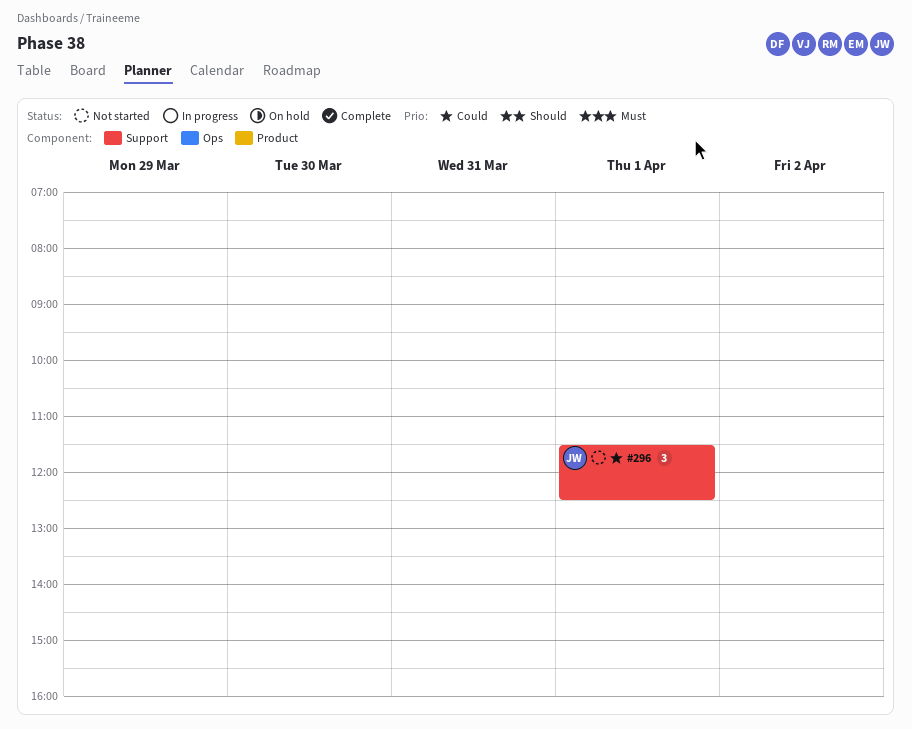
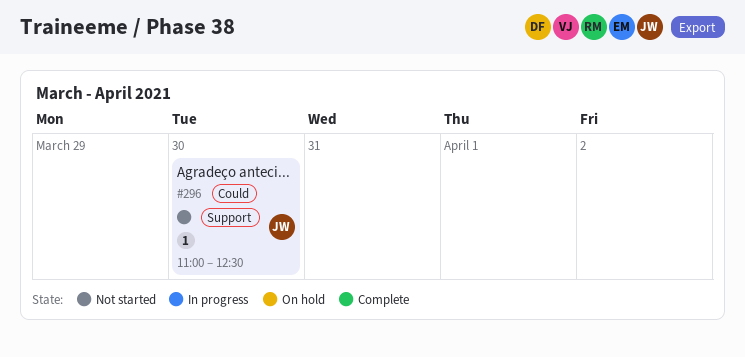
#296, estimate: 3 -> 1
#296, day: Apr 1 -> Mar 30
#296, begins: 11:30 -> 11:00

